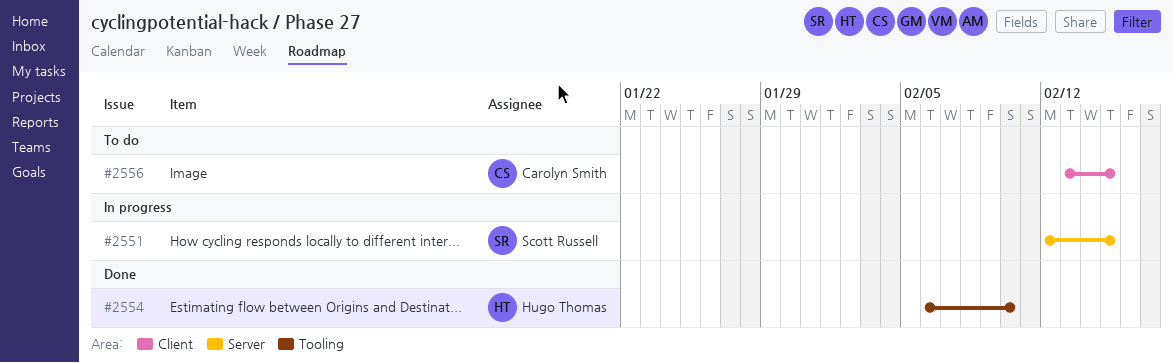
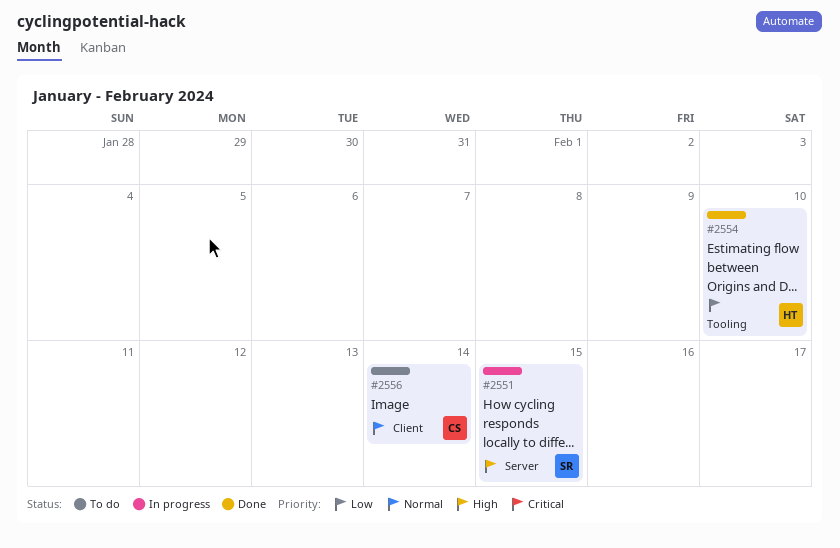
#2556, due: Feb 15 -> Feb 14

